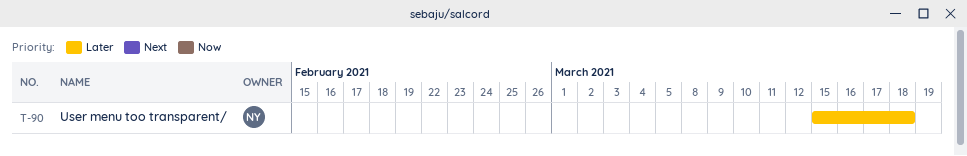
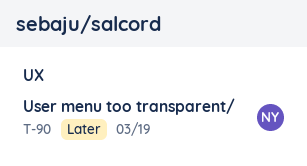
T-90, due: Mar 18 -> Mar 19

